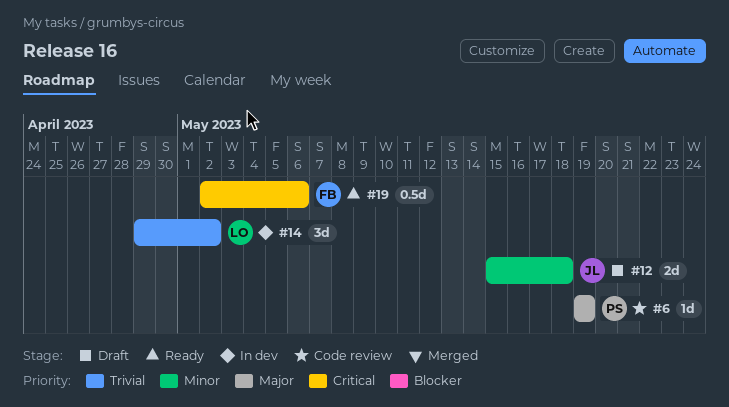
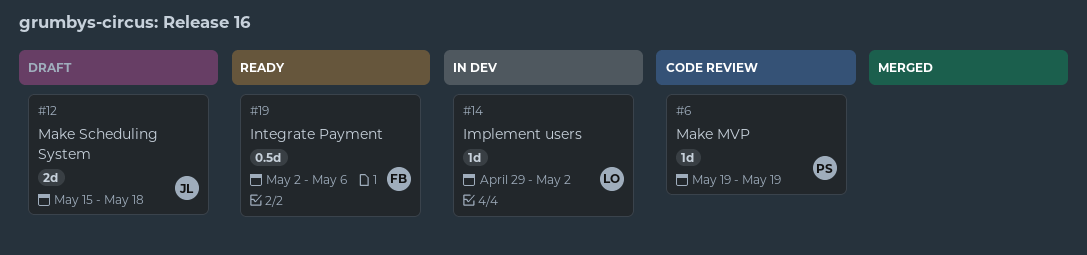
#14, estimate: 3d -> 1d

